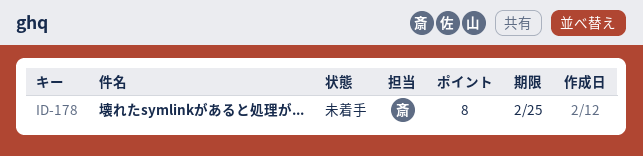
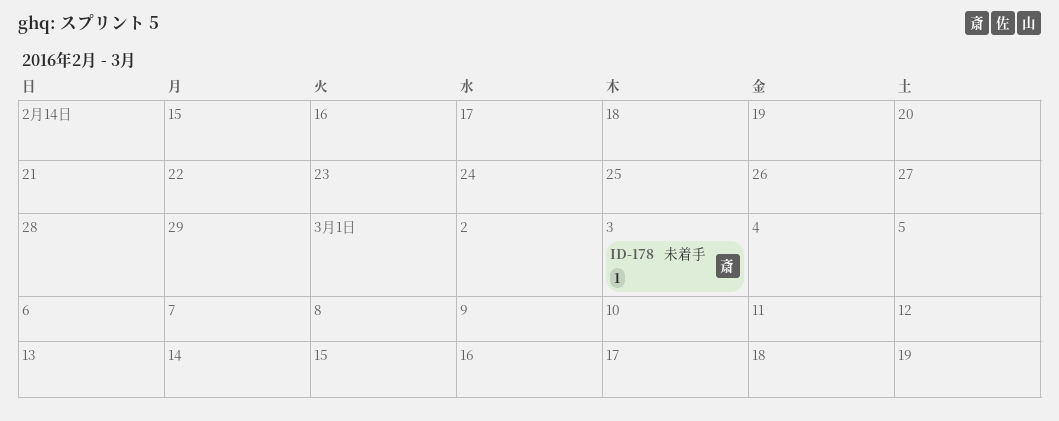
ID-178, estimate: 8 -> 1
ID-178, due: Feb 25 -> Mar 3

